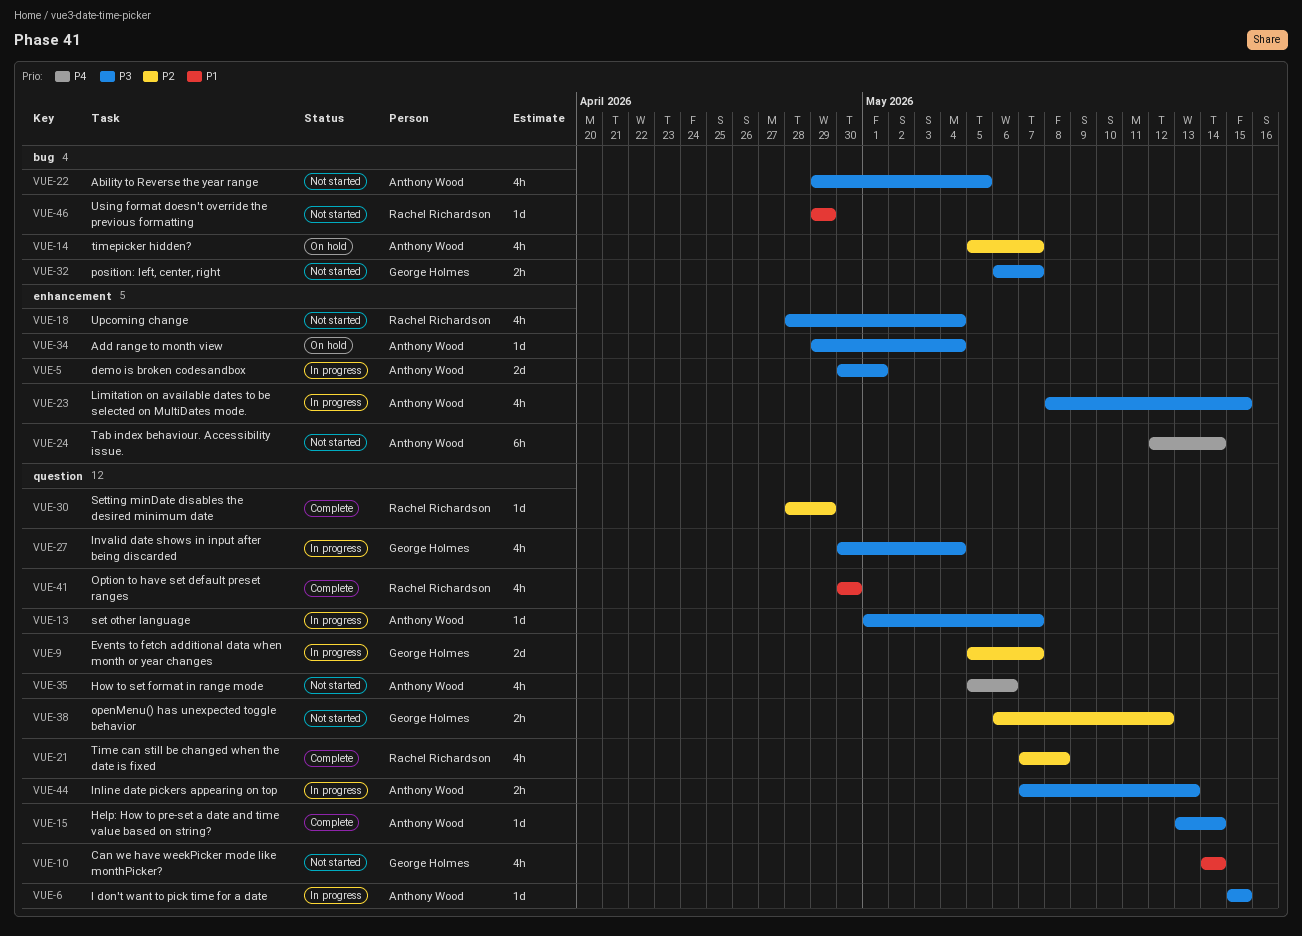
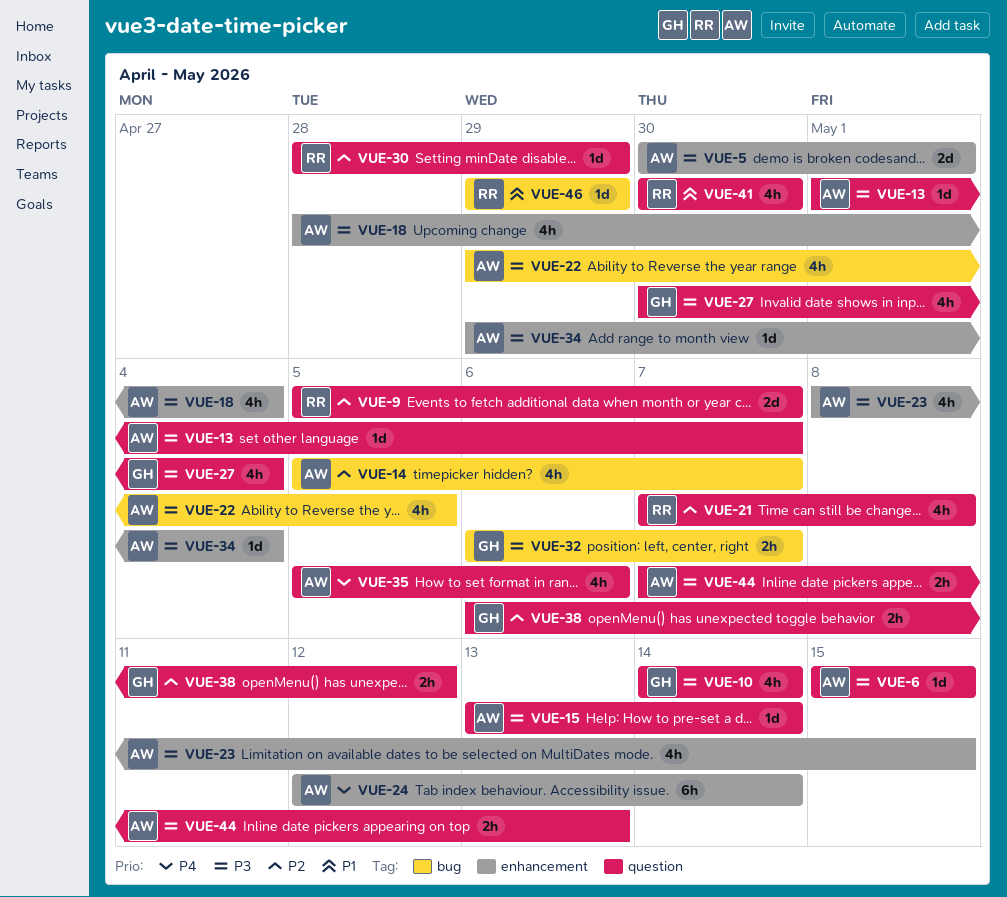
VUE-9, owner: George Holmes -> Rachel Richardson
VUE-10, priority: P1 -> P3
VUE-18, owner: Rachel Richardson -> Anthony Wood

